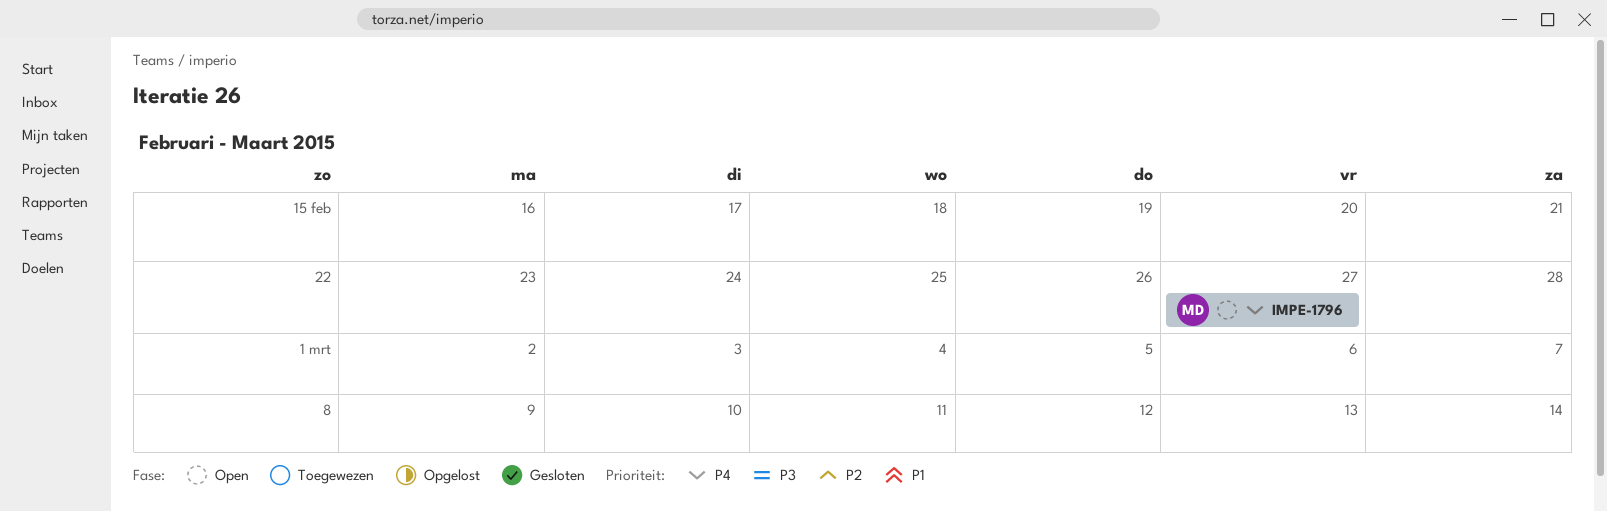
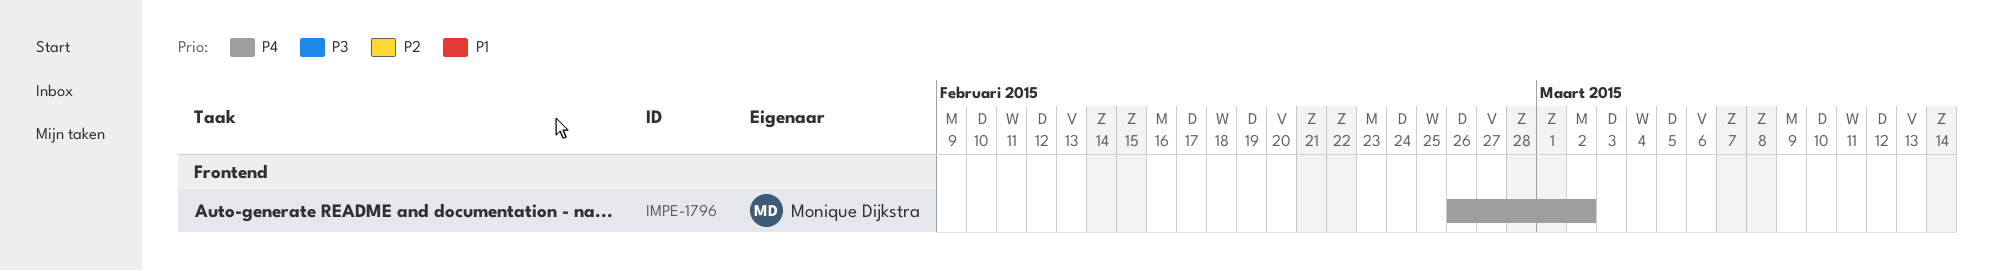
IMPE-1796, start: Feb 27 -> Feb 26
IMPE-1796, due: Feb 27 -> Mar 2

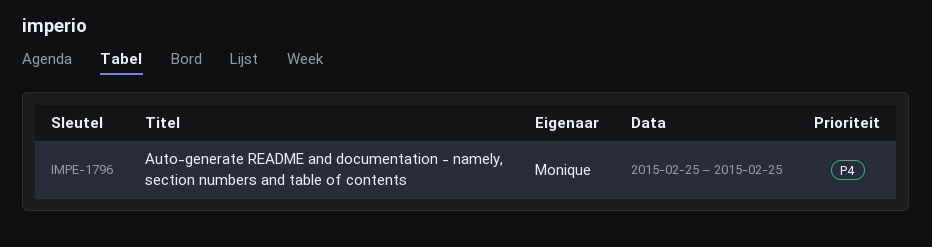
IMPE-1796, start: Feb 26 -> Feb 25
IMPE-1796, due: Mar 2 -> Feb 25

